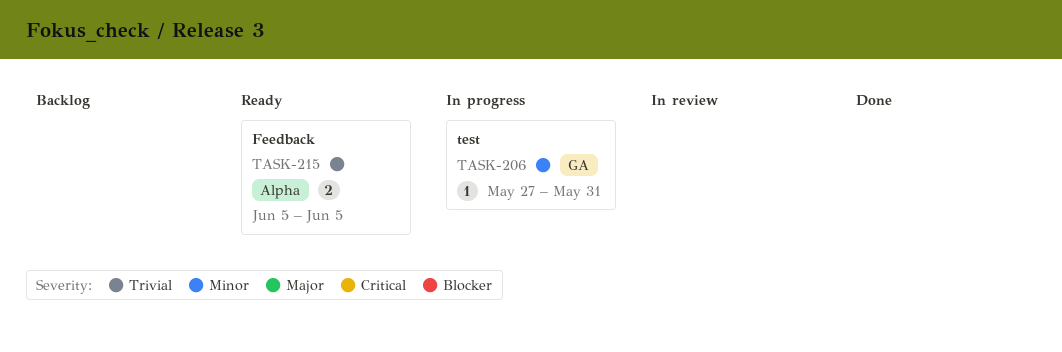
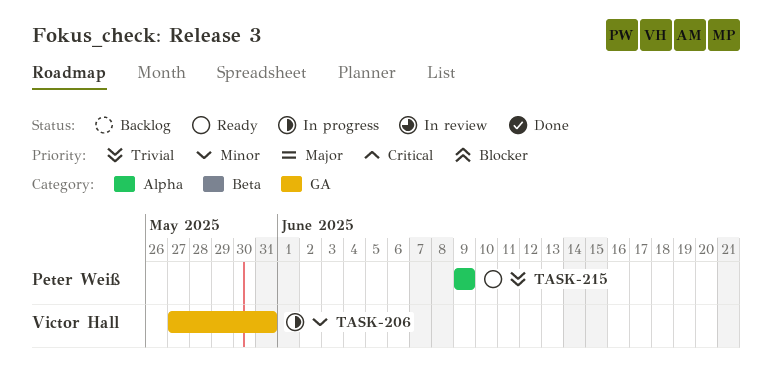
TASK-215, start: Jun 5 -> Jun 9
TASK-215, due: Jun 5 -> Jun 9

